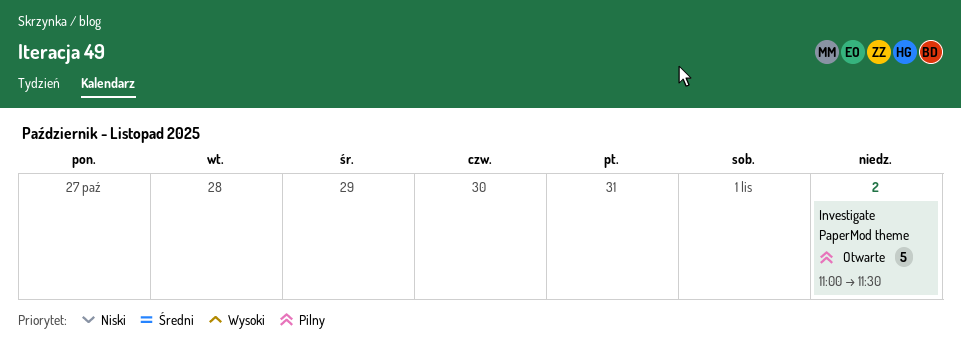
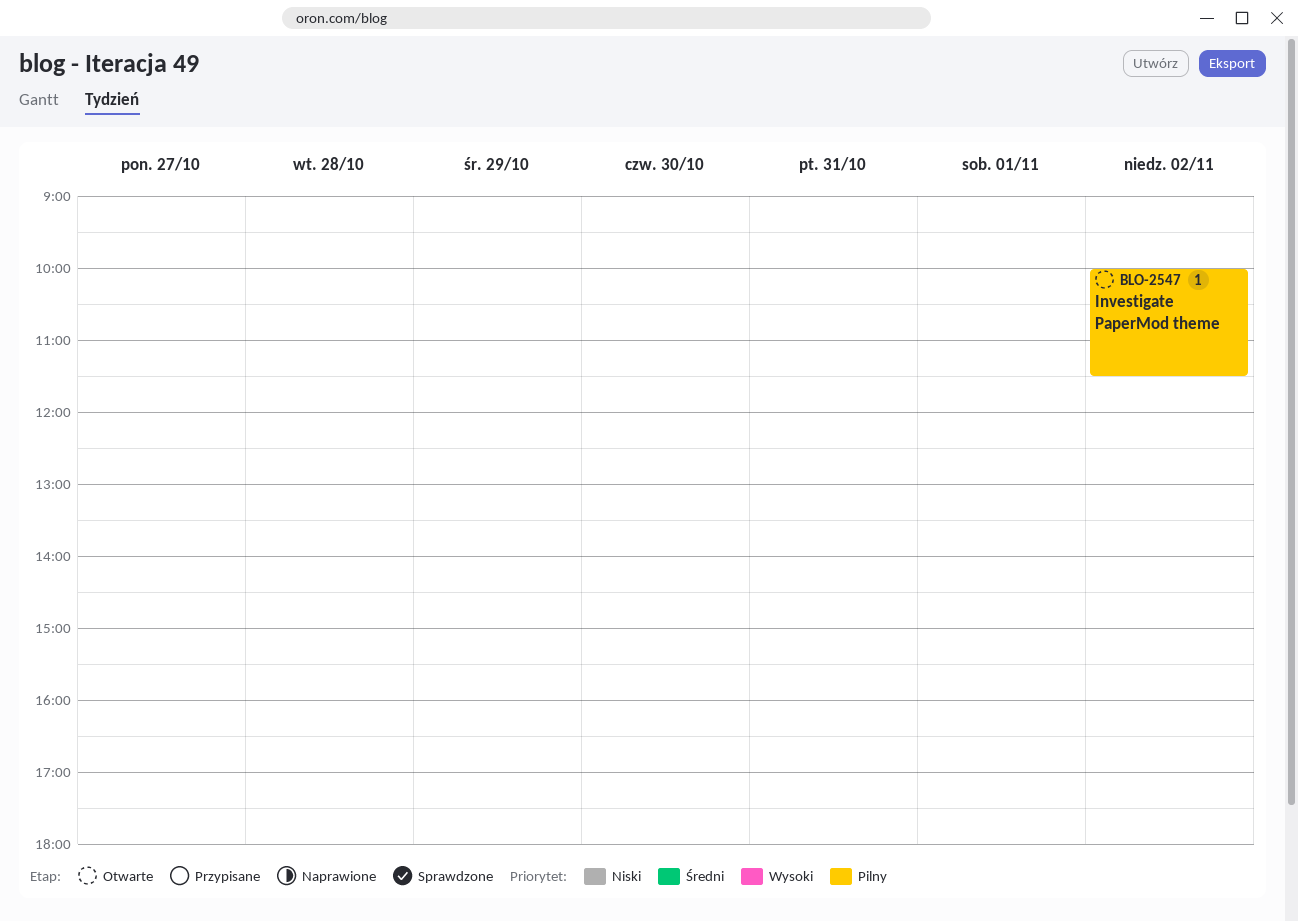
Investigate PaperMod theme, estimate: 5 -> 1
Investigate PaperMod theme, begins: 11:00 -> 10:00

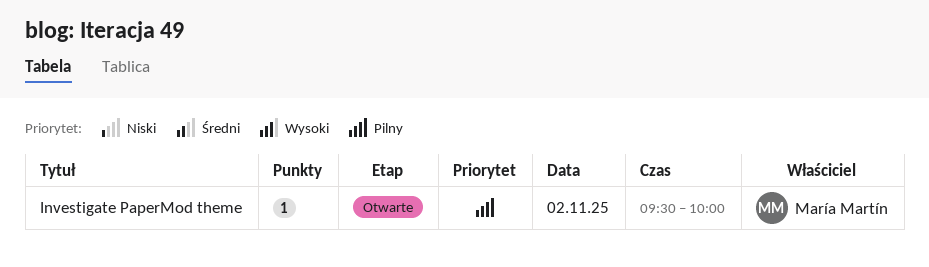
Investigate PaperMod theme, begins: 10:00 -> 09:30
Investigate PaperMod theme, ends: 11:30 -> 10:00

